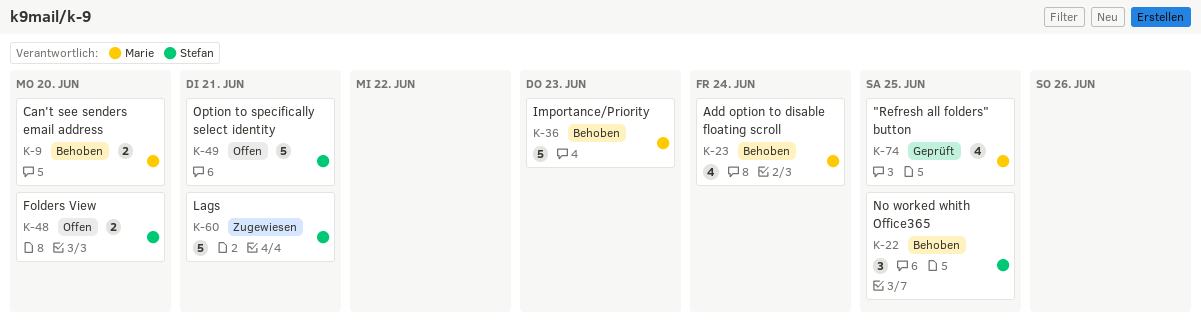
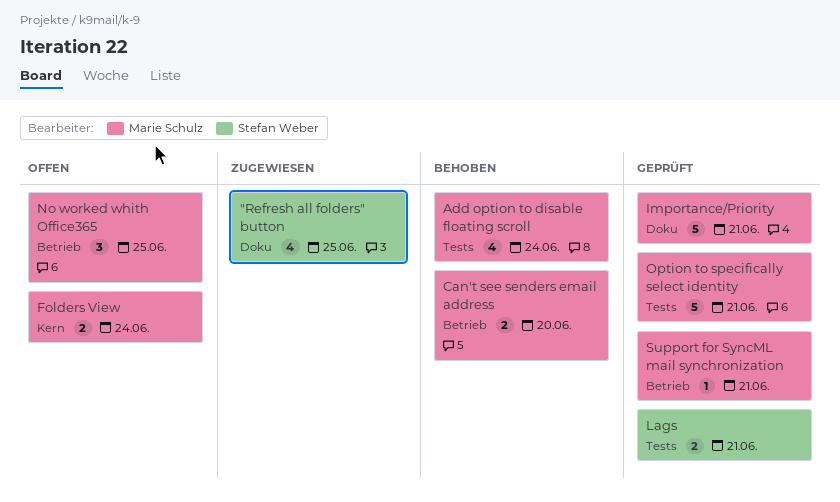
"Refresh all folders" button, status: Geprüft -> Zugewiesen
"Refresh all folders" button, owner: Marie Schulz -> Stefan Weber
Folders View, owner: Stefan Weber -> Marie Schulz
Folders View, due: Jun 20 -> Jun 24
Importance/Priority, status: Behoben -> Geprüft
Importance/Priority, due: Jun 23 -> Jun 21
Lags, status: Zugewiesen -> Geprüft
Lags, estimate: 5 -> 2
No worked whith Office365, status: Behoben -> Offen
No worked whith Office365, owner: Stefan Weber -> Marie Schulz
Option to specifically select identity, status: Offen -> Geprüft
Option to specifically select identity, owner: Stefan Weber -> Marie Schulz
Support for SyncML mail synchronization: none -> present

